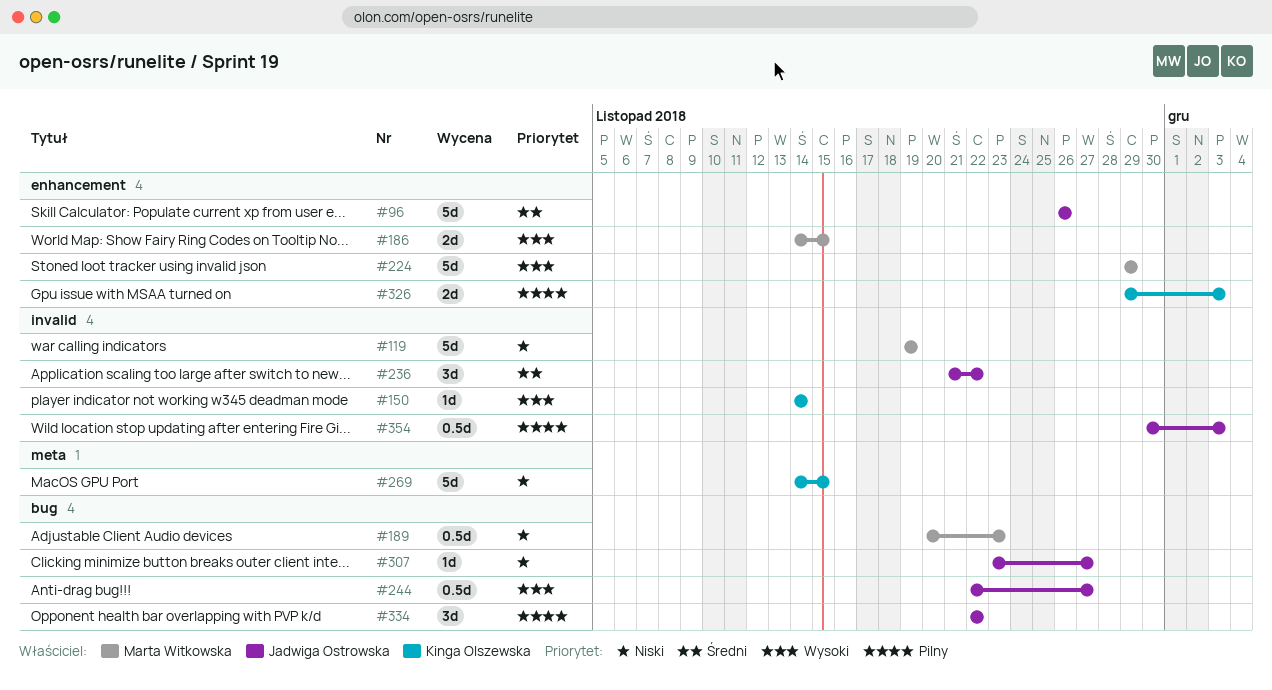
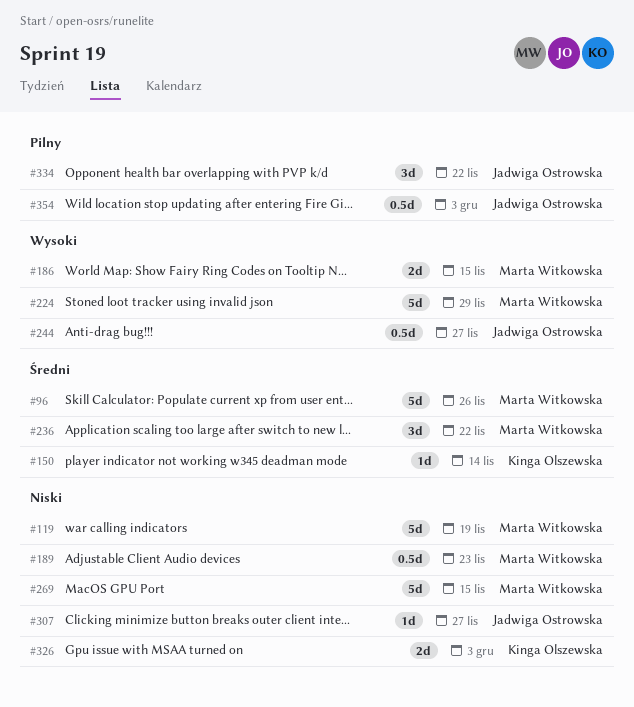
#96, owner: Jadwiga Ostrowska -> Marta Witkowska
#150, priority: Wysoki -> Średni
#236, owner: Jadwiga Ostrowska -> Marta Witkowska
#269, owner: Kinga Olszewska -> Marta Witkowska
#326, priority: Pilny -> Niski

